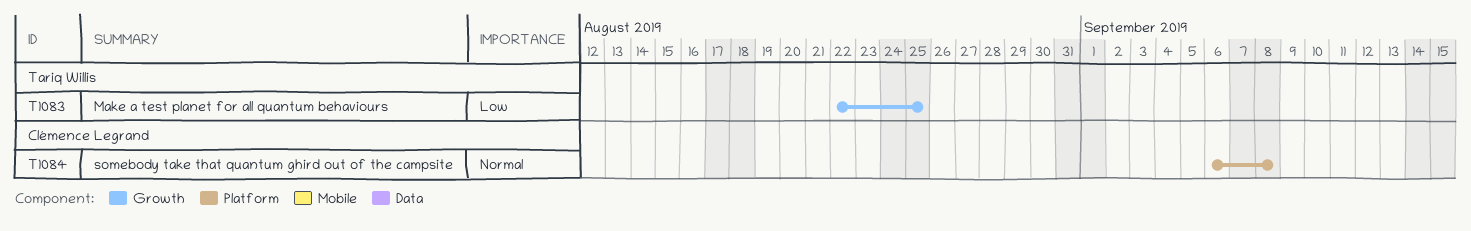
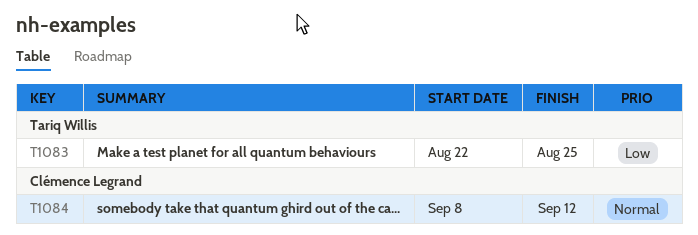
T1084, start: Sep 6 -> Sep 8
T1084, due: Sep 8 -> Sep 12

